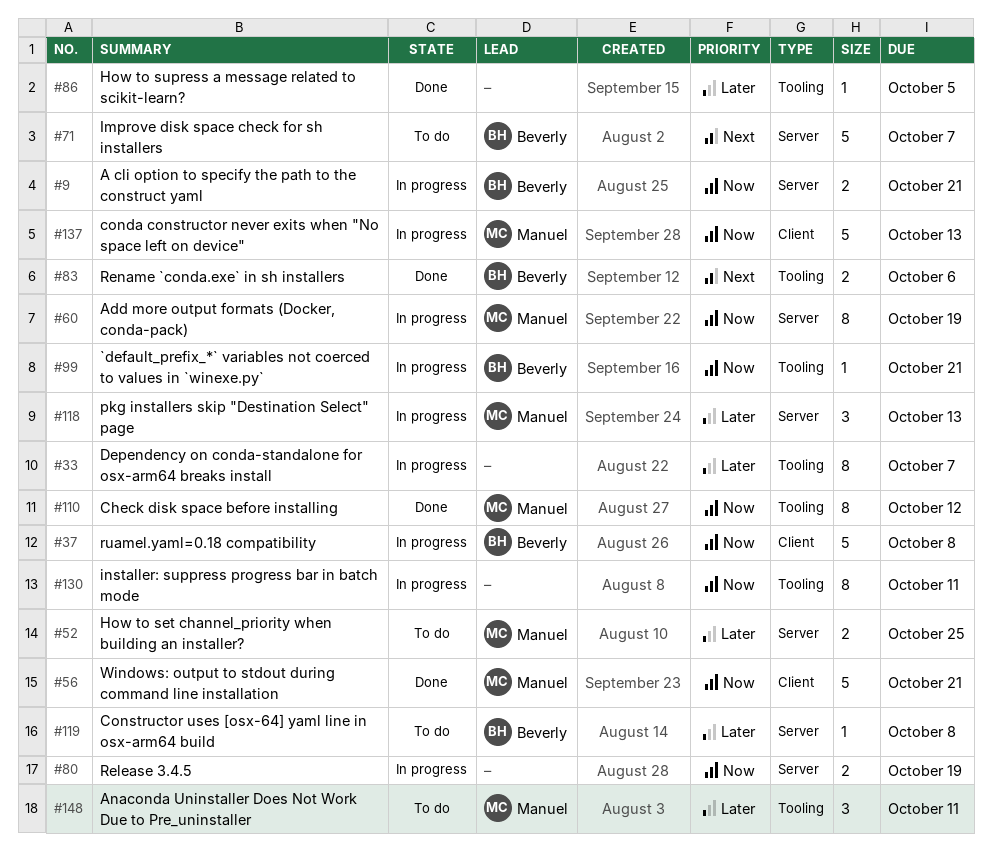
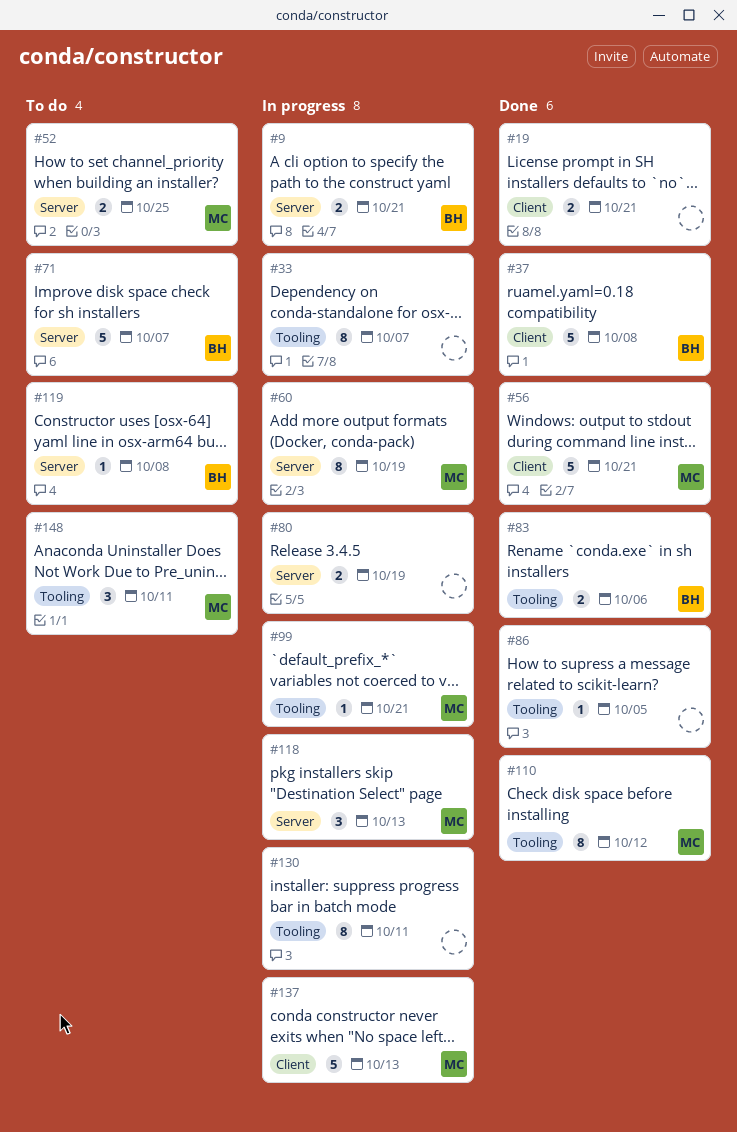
#19: none -> present
#37, status: In progress -> Done
#99, owner: Beverly -> Manuel

